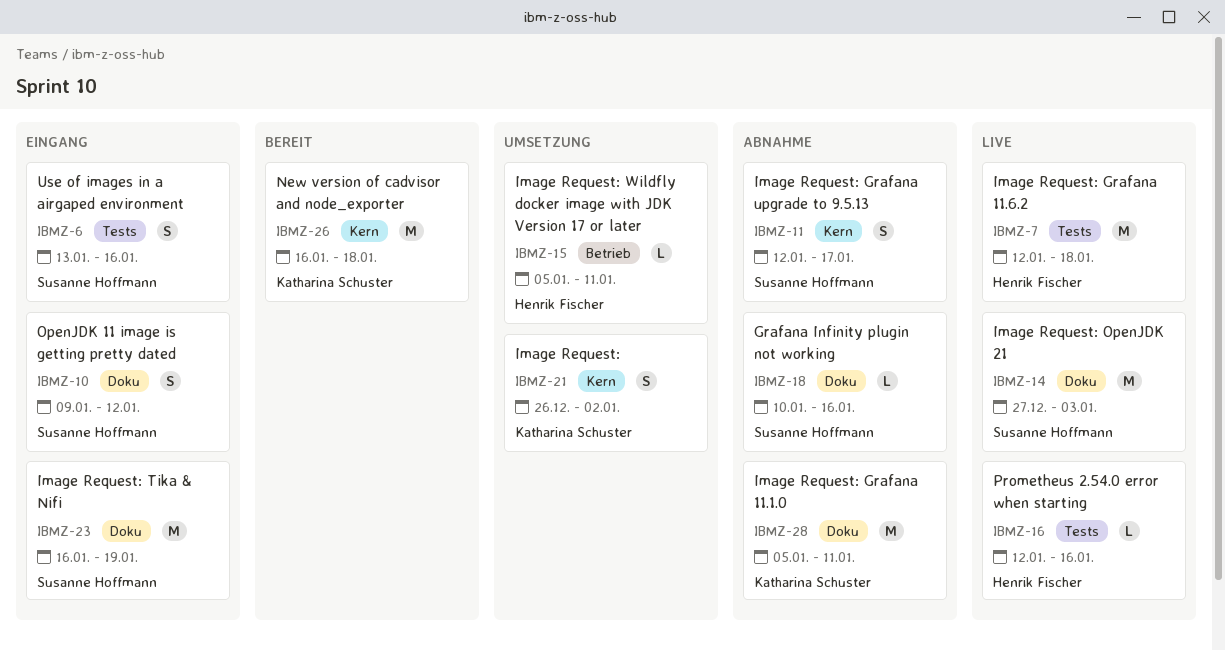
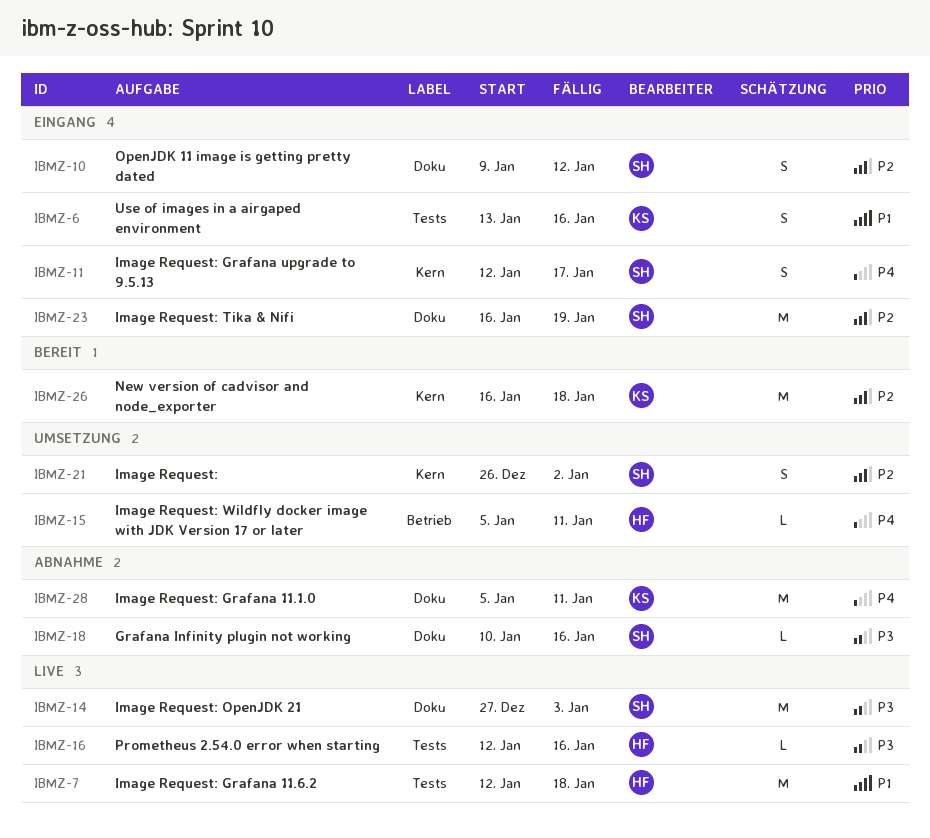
IBMZ-6, owner: Susanne Hoffmann -> Katharina Schuster
IBMZ-11, status: Abnahme -> Eingang
IBMZ-21, owner: Katharina Schuster -> Susanne Hoffmann

